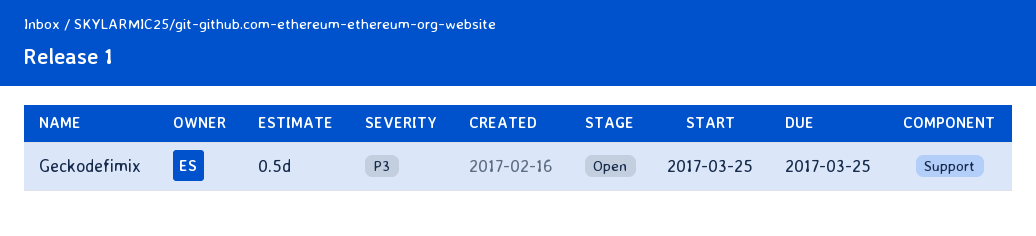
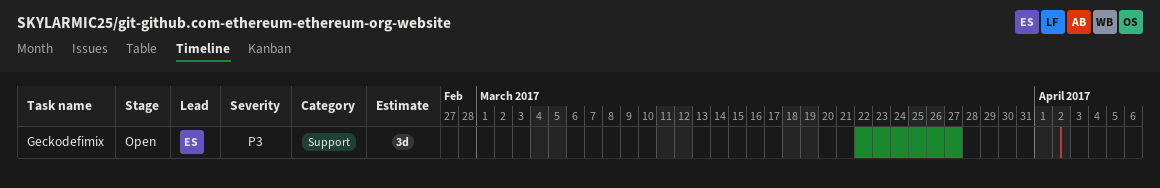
Geckodefimix, estimate: 0.5d -> 3d
Geckodefimix, start: Mar 25 -> Mar 22
Geckodefimix, due: Mar 25 -> Mar 27

